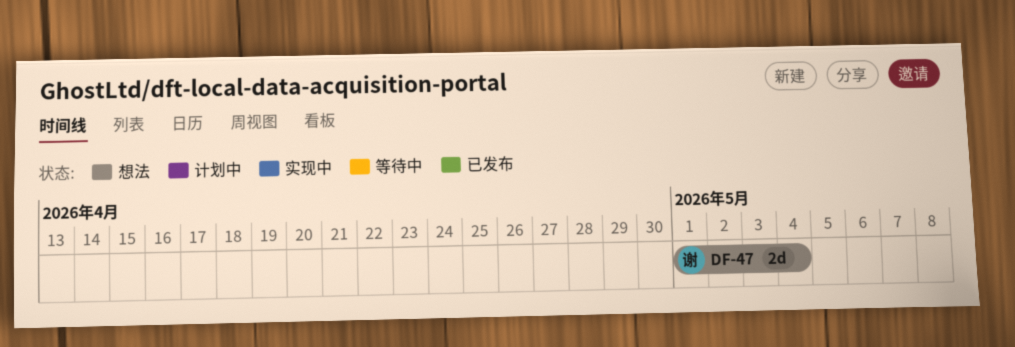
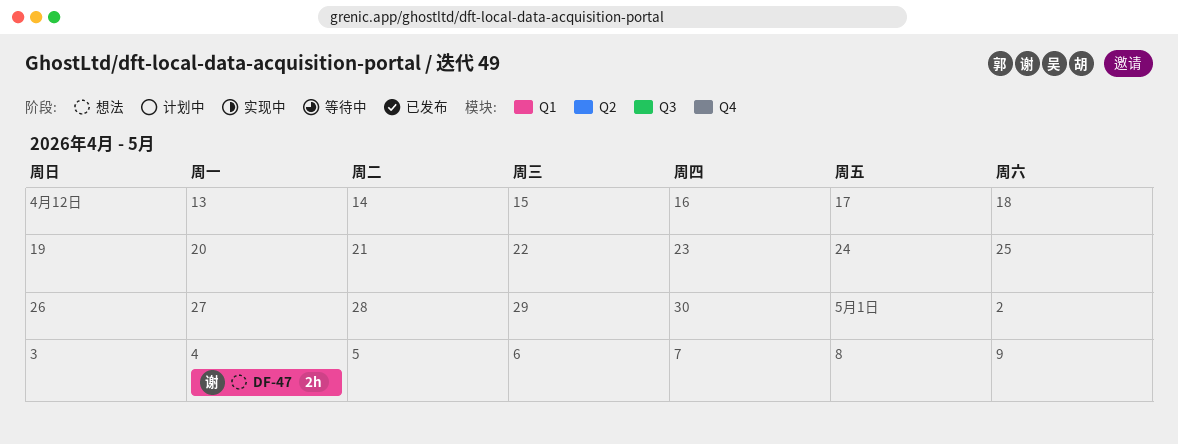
DF-47, estimate: 2d -> 2h
DF-47, start: May 1 -> May 4

